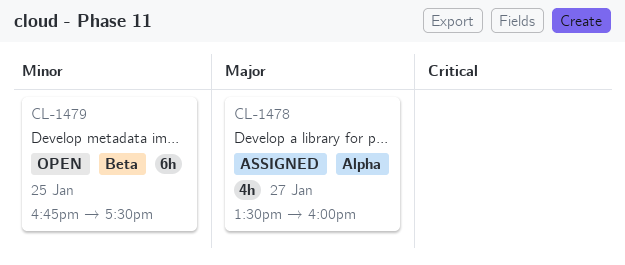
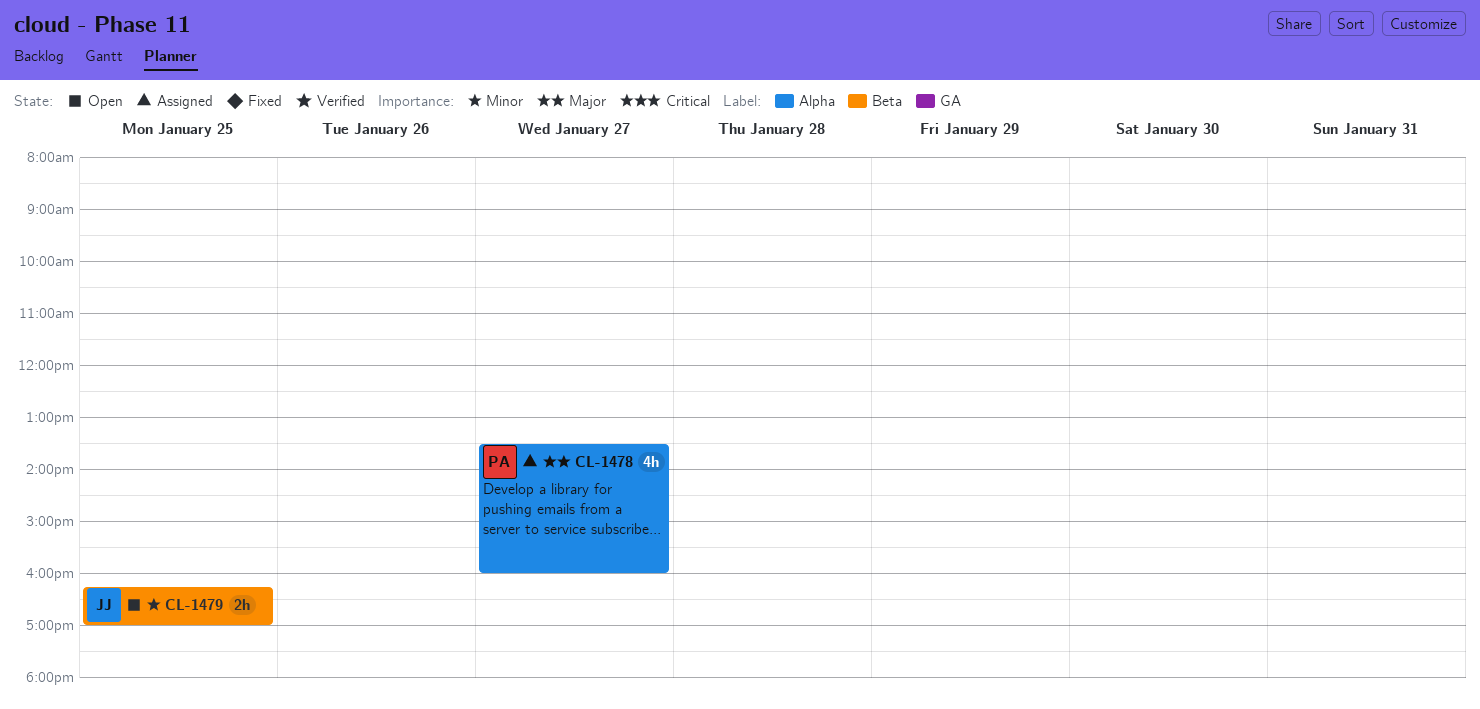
CL-1479, estimate: 6h -> 2h
CL-1479, begins: 16:45 -> 16:15
CL-1479, ends: 17:30 -> 17:00

